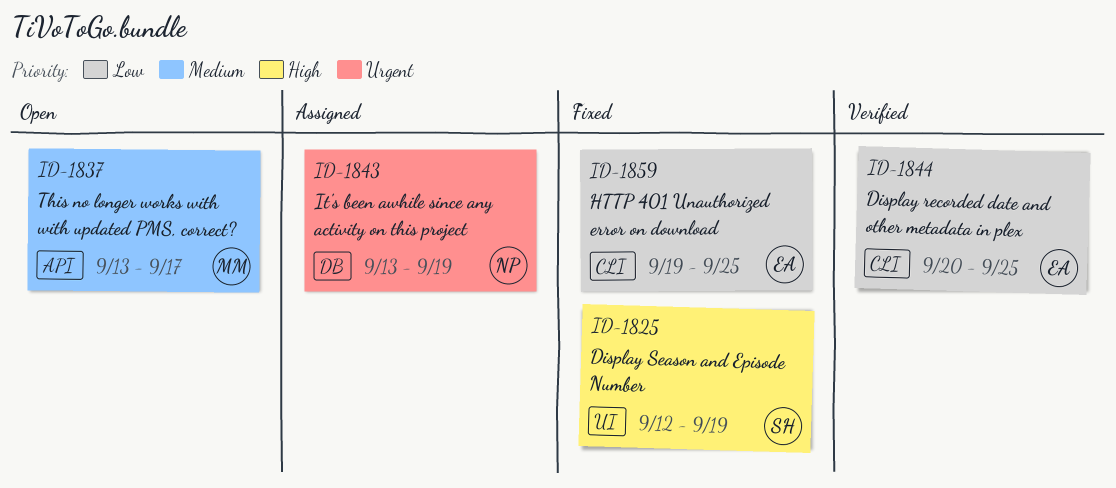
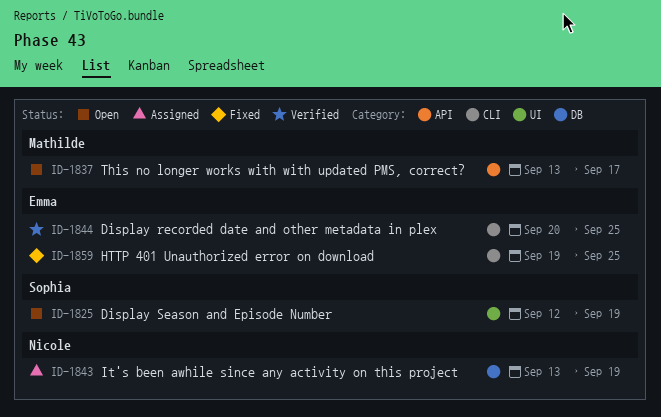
ID-1825, status: Fixed -> Open

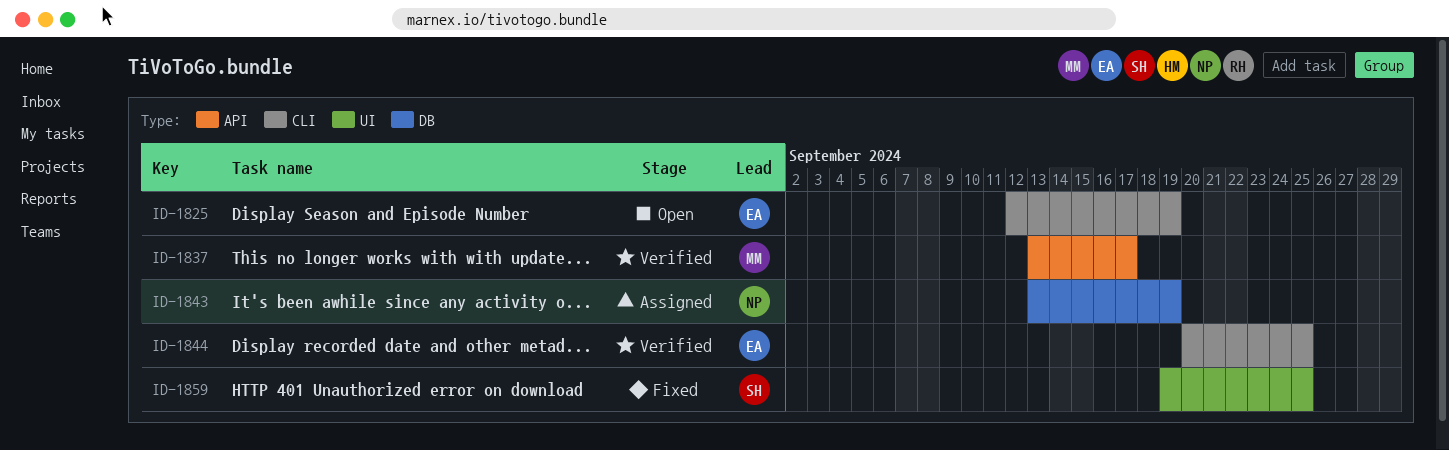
ID-1825, owner: Sophia -> Emma
ID-1825, label: UI -> CLI
ID-1837, status: Open -> Verified
ID-1859, owner: Emma -> Sophia
ID-1859, label: CLI -> UI

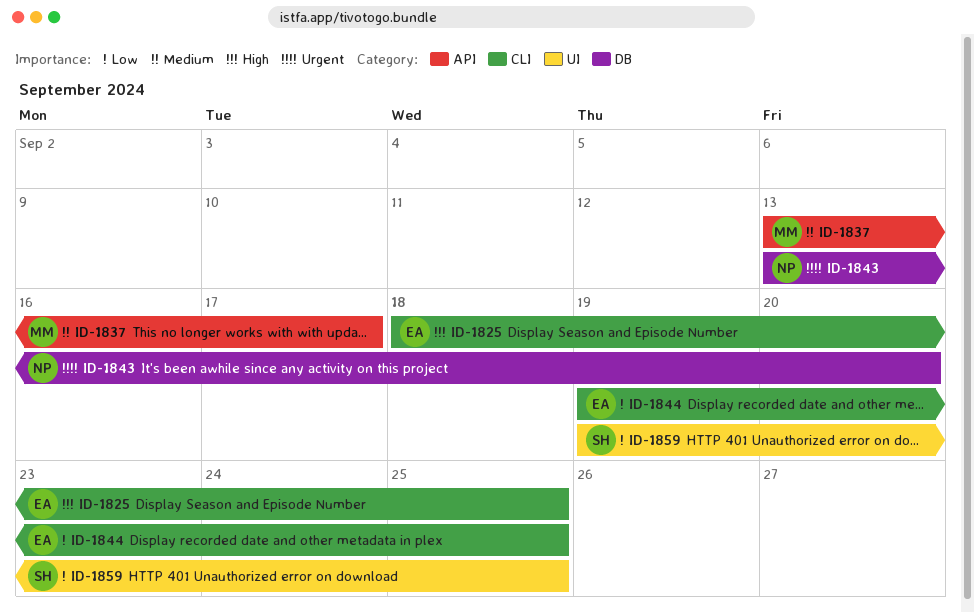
ID-1825, start: Sep 12 -> Sep 18
ID-1825, due: Sep 19 -> Sep 25
ID-1843, due: Sep 19 -> Sep 20
ID-1844, start: Sep 20 -> Sep 19

